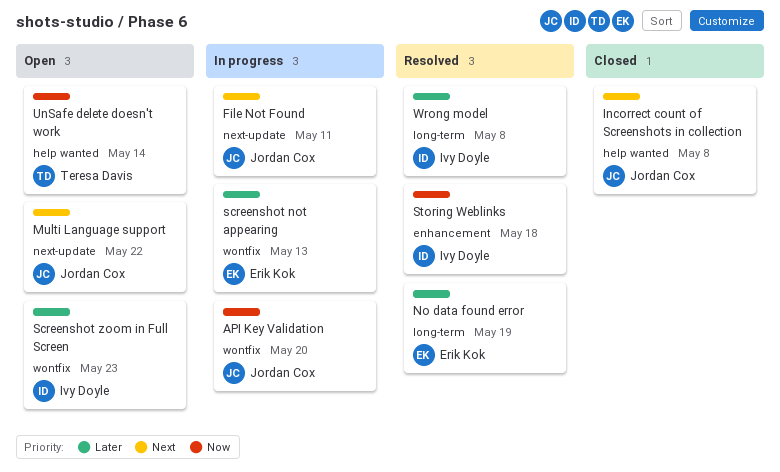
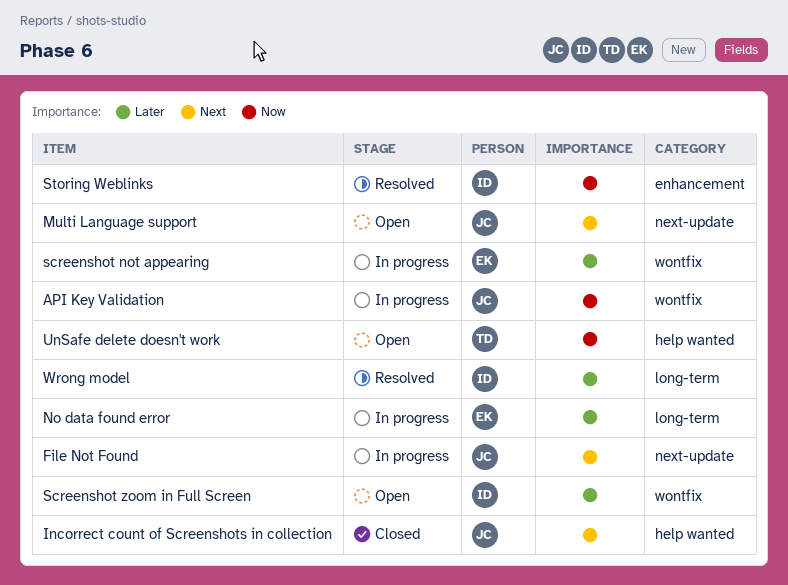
No data found error, status: Resolved -> In progress

